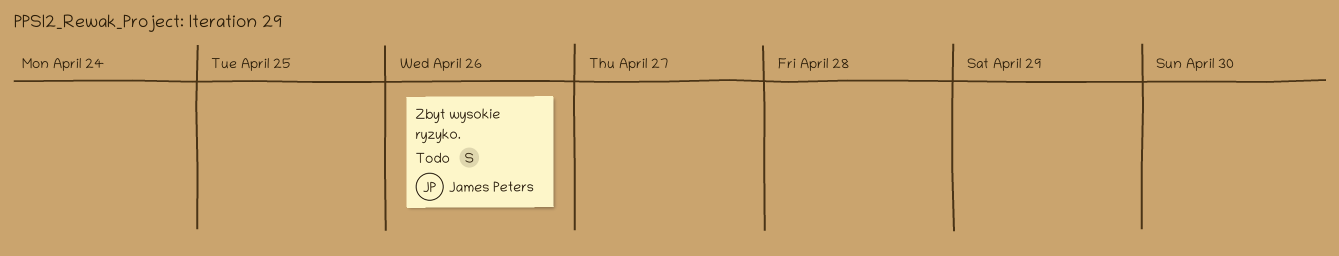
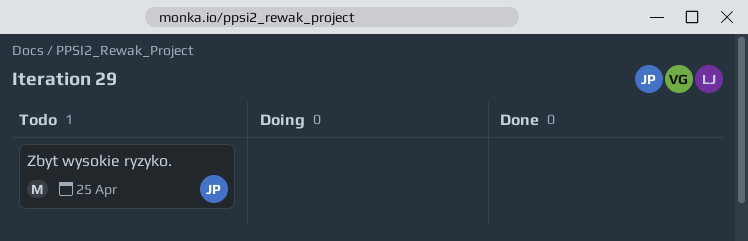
Zbyt wysokie ryzyko., estimate: S -> M
Zbyt wysokie ryzyko., due: Apr 26 -> Apr 25

